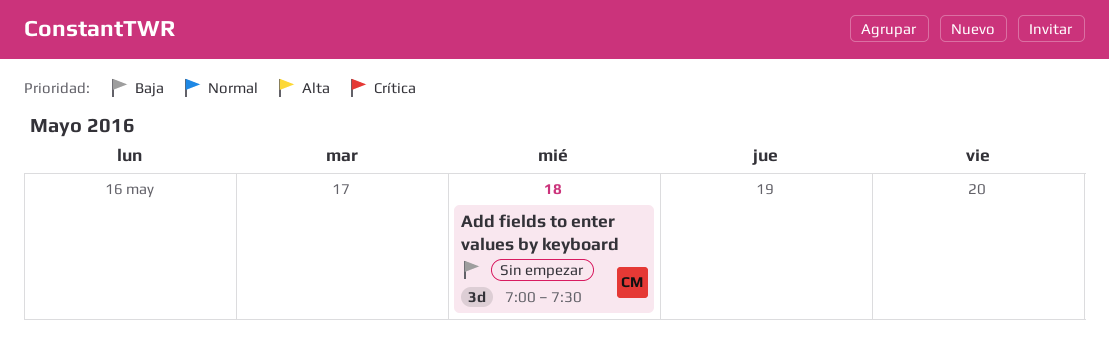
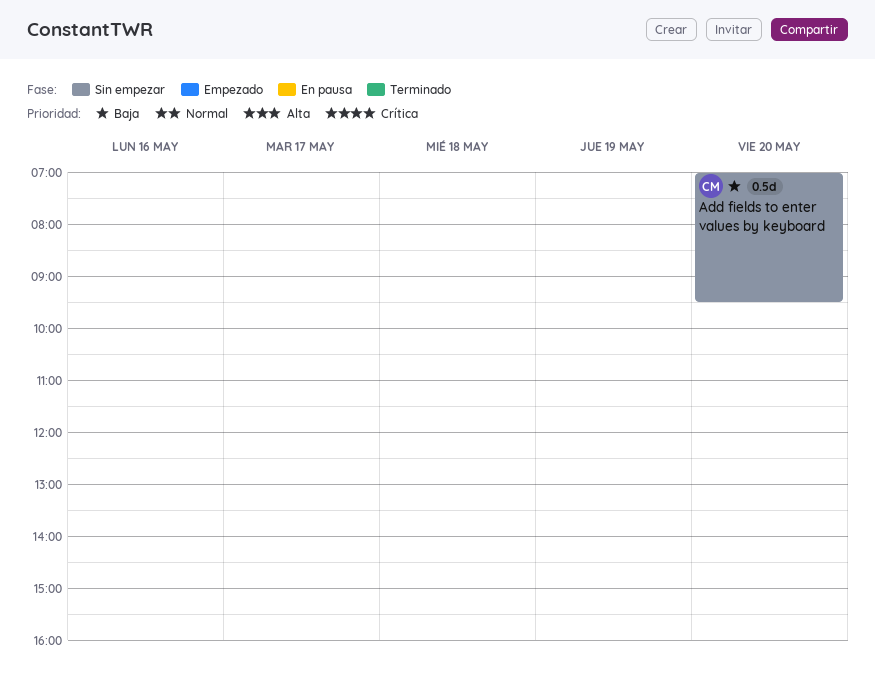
Add fields to enter values by keyboard, estimate: 3d -> 0.5d
Add fields to enter values by keyboard, day: May 18 -> May 20
Add fields to enter values by keyboard, ends: 07:30 -> 09:30

